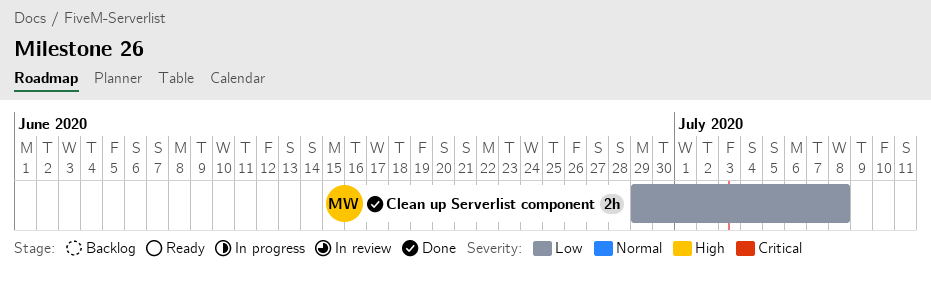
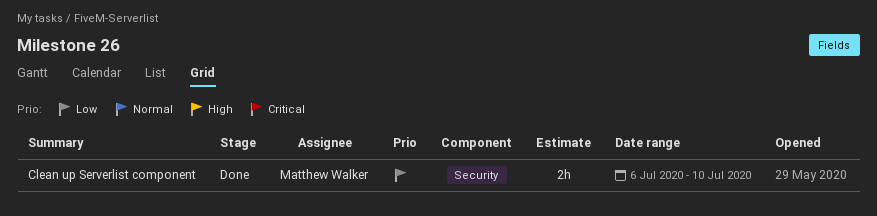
Clean up Serverlist component, start: Jun 29 -> Jul 6
Clean up Serverlist component, due: Jul 8 -> Jul 10

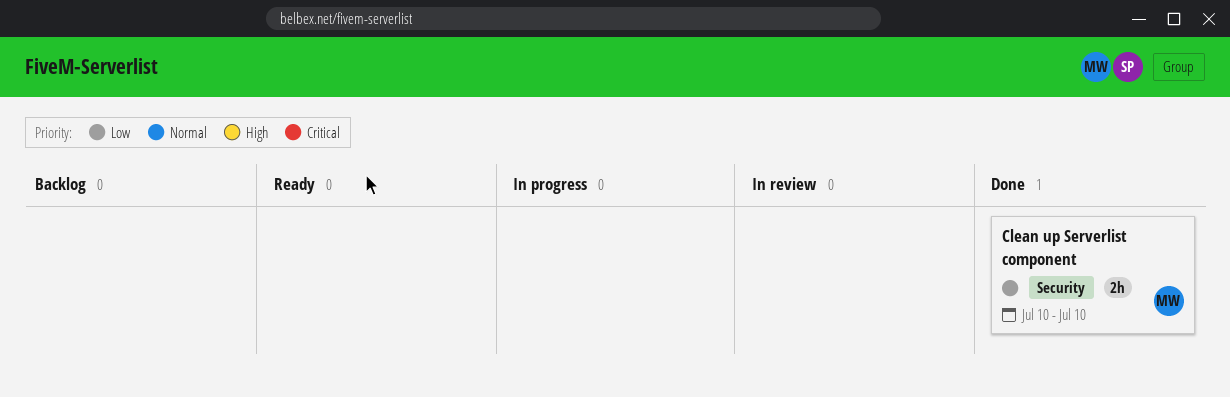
Clean up Serverlist component, start: Jul 6 -> Jul 10

